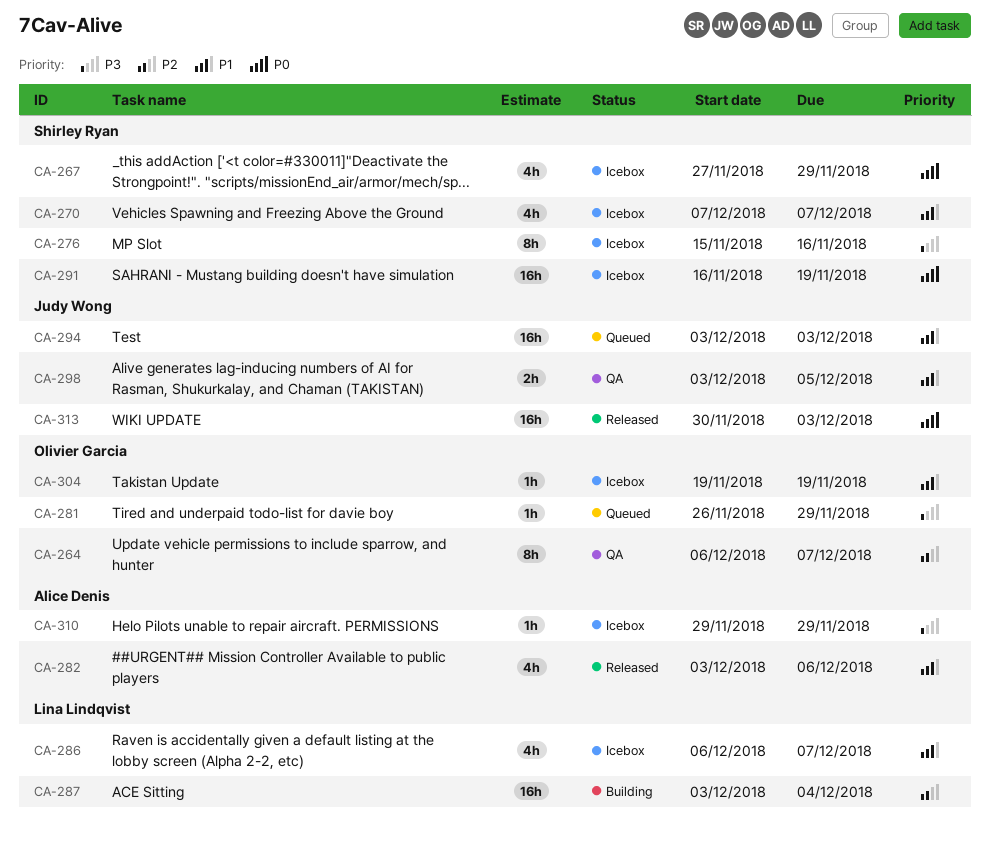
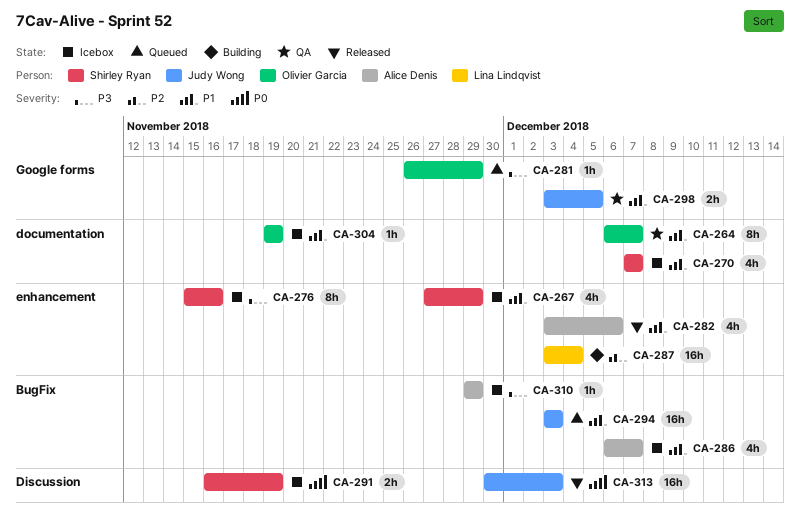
CA-264, priority: P2 -> P1
CA-267, priority: P0 -> P1
CA-286, owner: Lina Lindqvist -> Alice Denis
CA-291, estimate: 16h -> 2h

